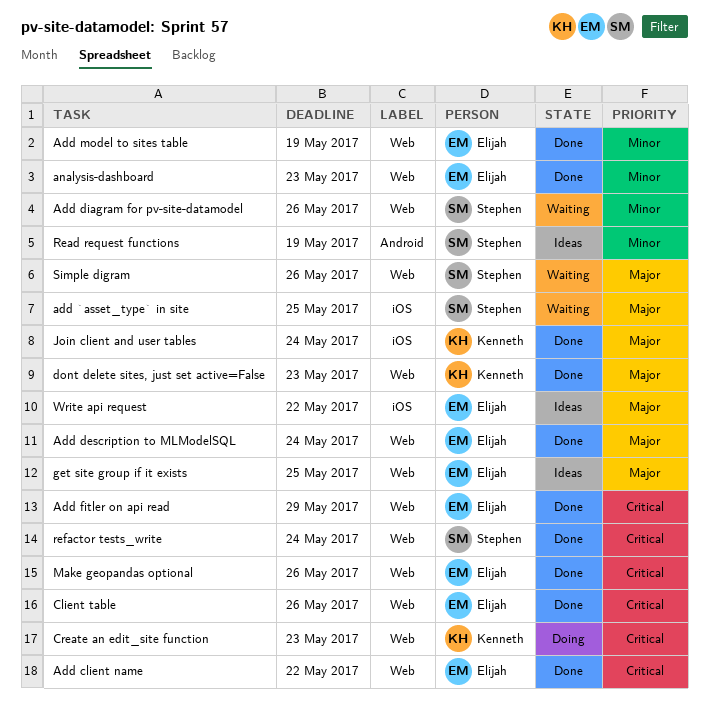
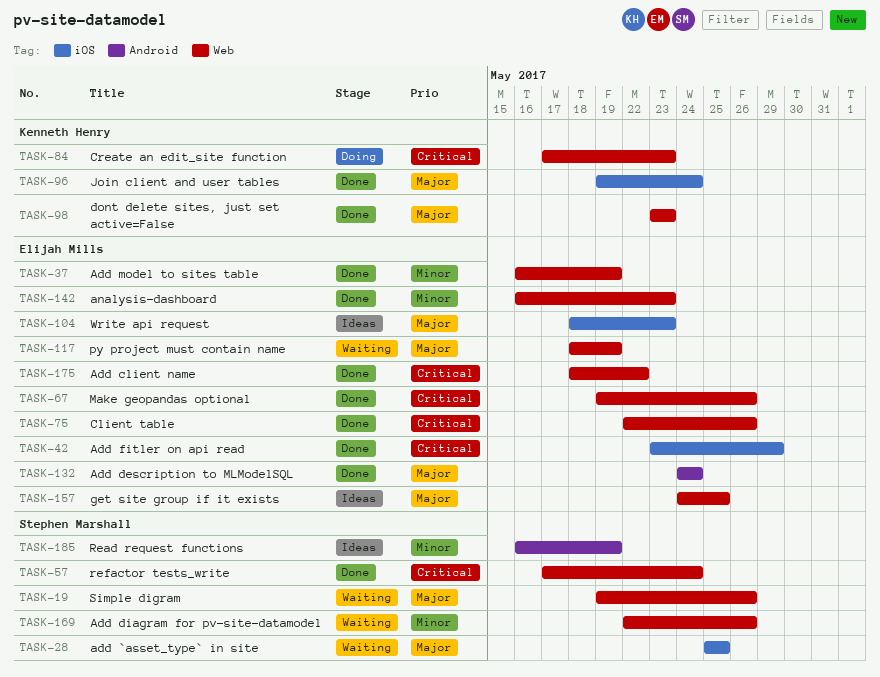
Add description to MLModelSQL, label: Web -> Android
Add fitler on api read, label: Web -> iOS
py project must contain name: none -> present
Write api request, due: May 22 -> May 23

